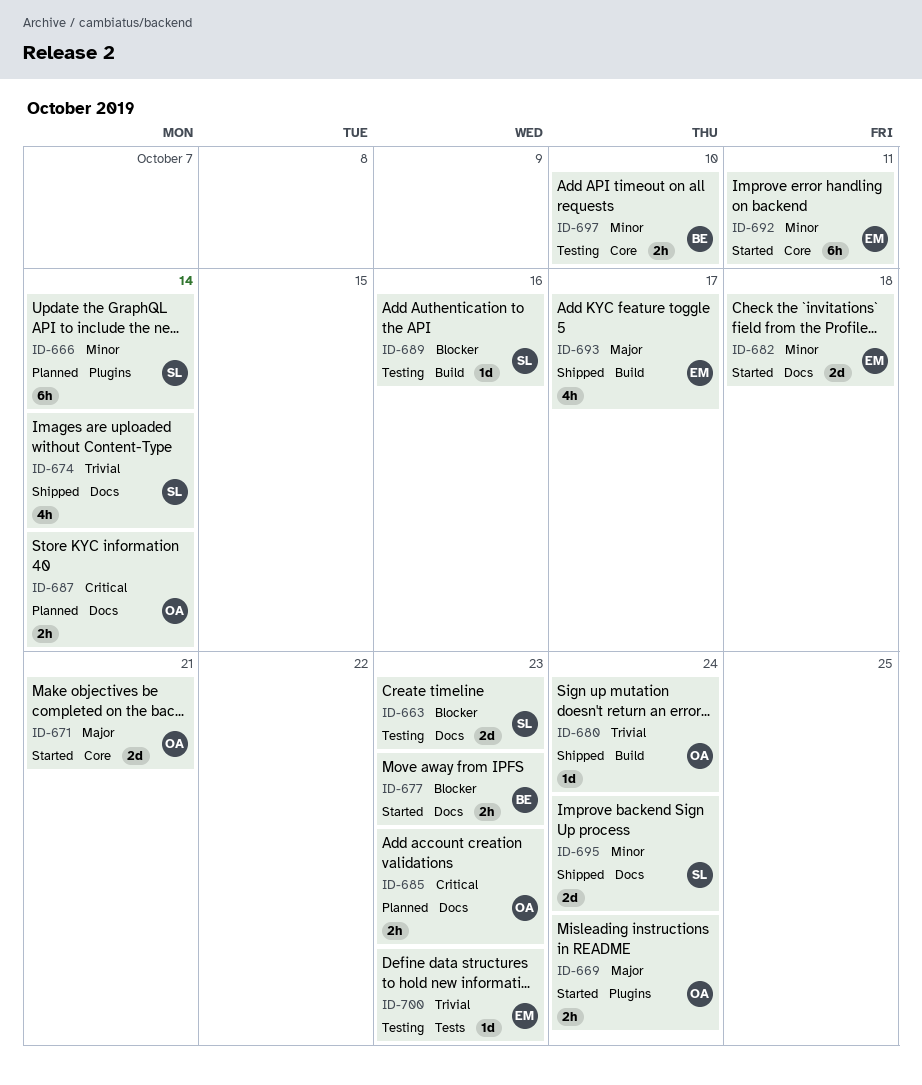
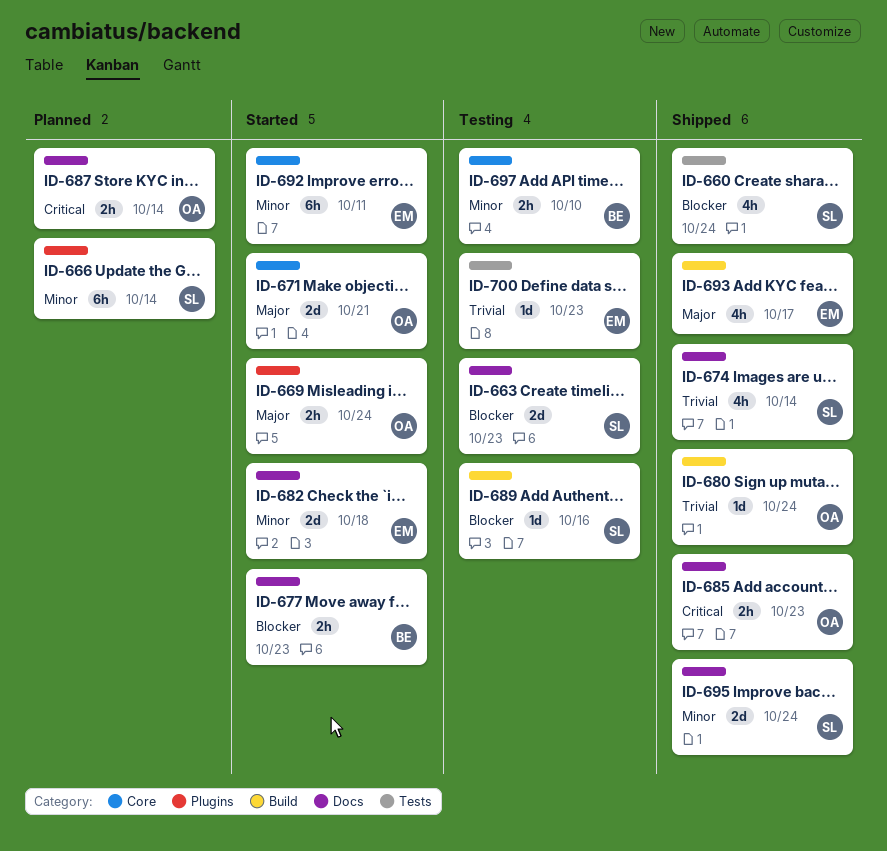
ID-660: none -> present
ID-685, status: Planned -> Shipped

